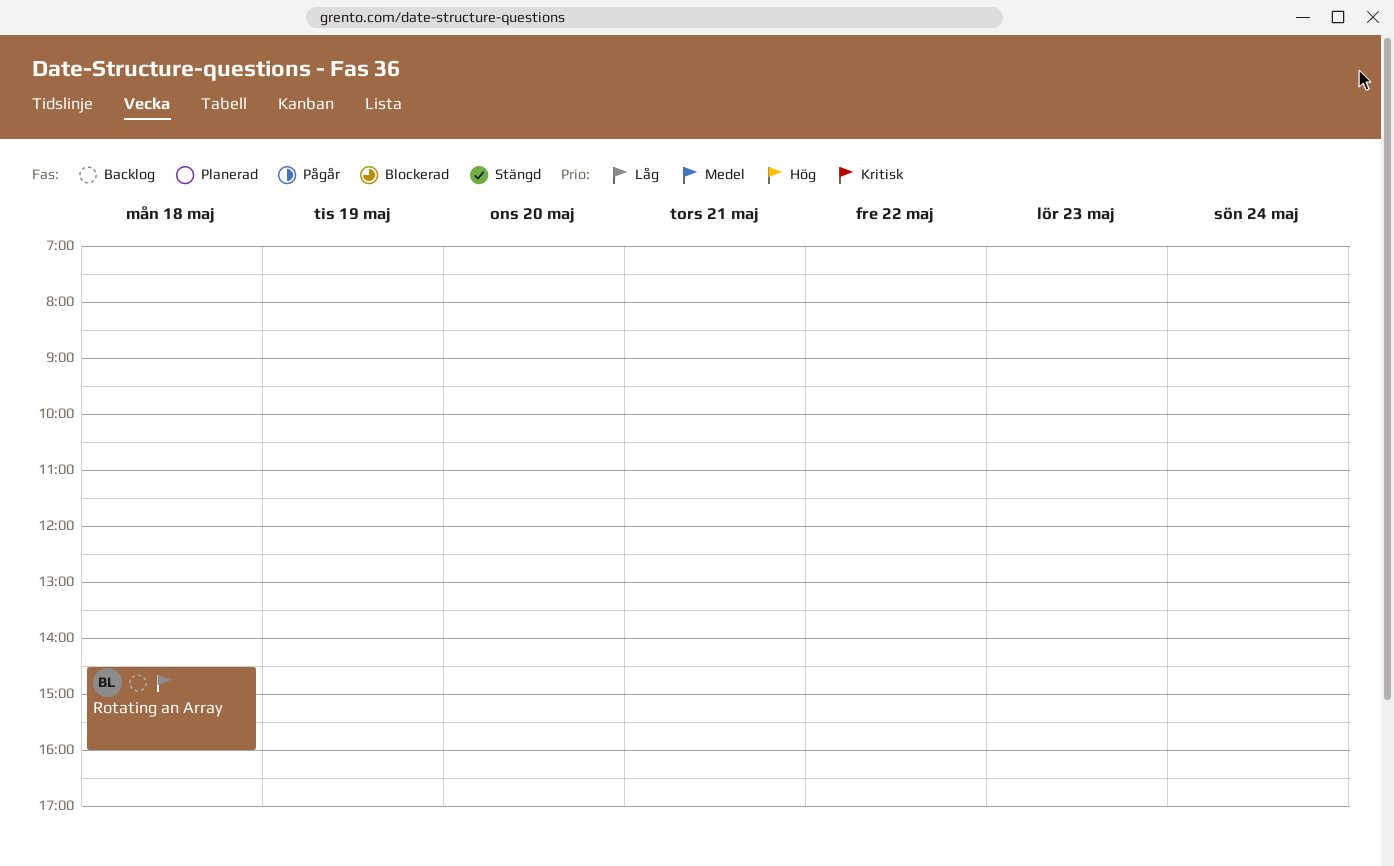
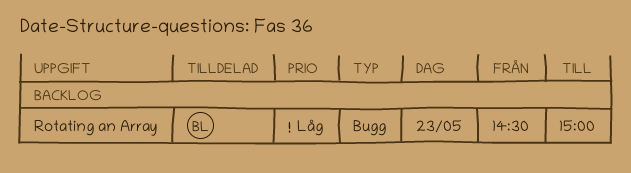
Rotating an Array, day: May 18 -> May 23
Rotating an Array, ends: 16:00 -> 15:00

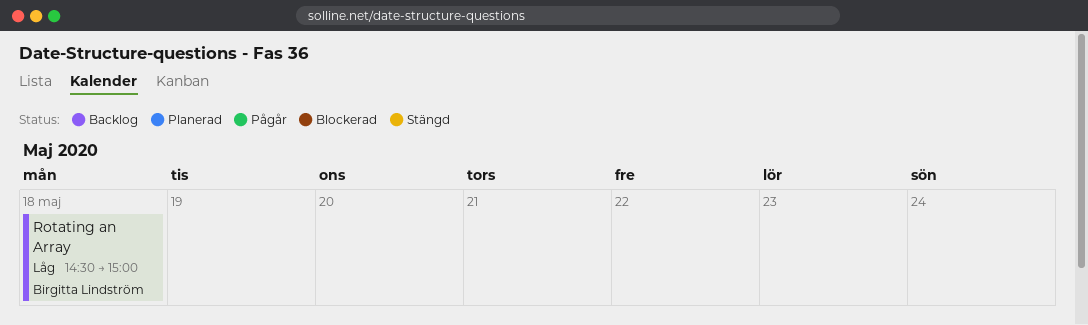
Rotating an Array, day: May 23 -> May 18

